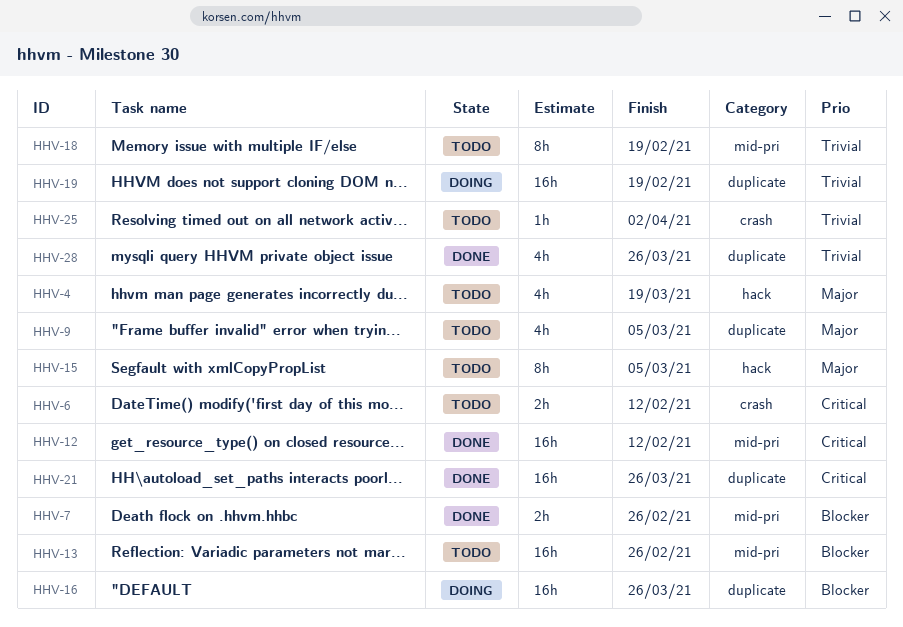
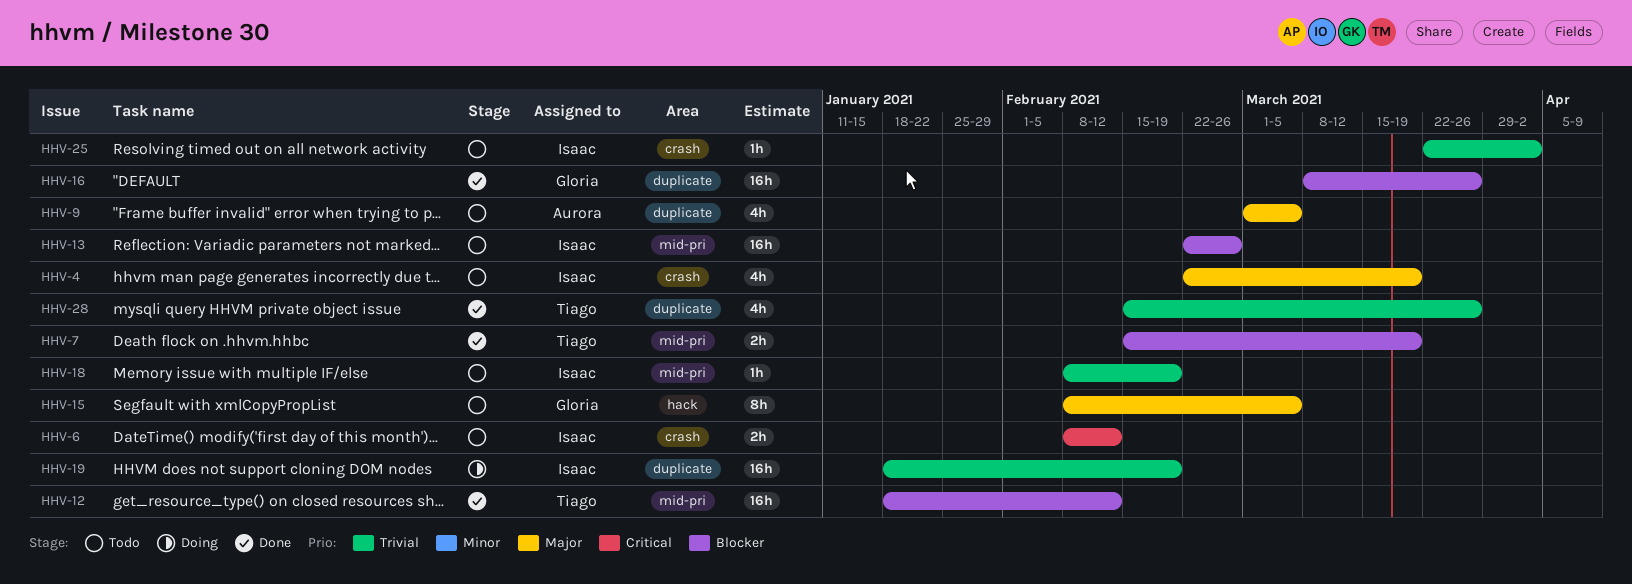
HHV-4, label: hack -> crash
HHV-7, due: Feb 26 -> Mar 19
HHV-12, priority: Critical -> Blocker
HHV-16, status: Doing -> Done
HHV-18, estimate: 8h -> 1h
HHV-21: present -> none

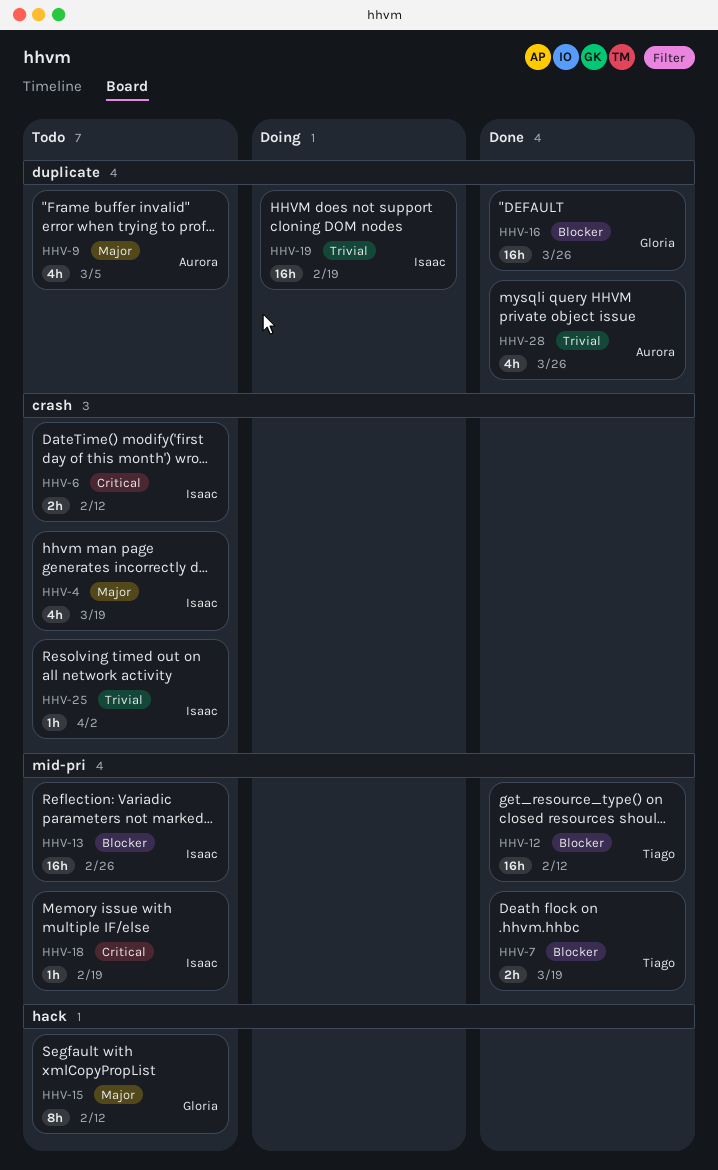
HHV-15, due: Mar 5 -> Feb 12
HHV-18, priority: Trivial -> Critical
HHV-28, owner: Tiago -> Aurora

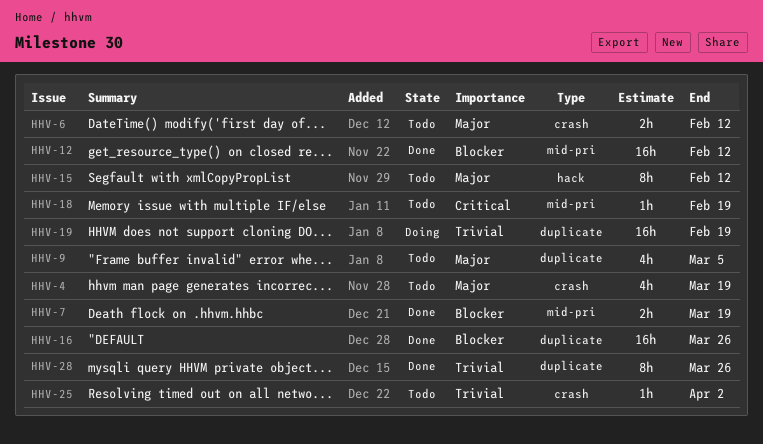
HHV-6, priority: Critical -> Major
HHV-13: present -> none
HHV-28, estimate: 4h -> 8h

